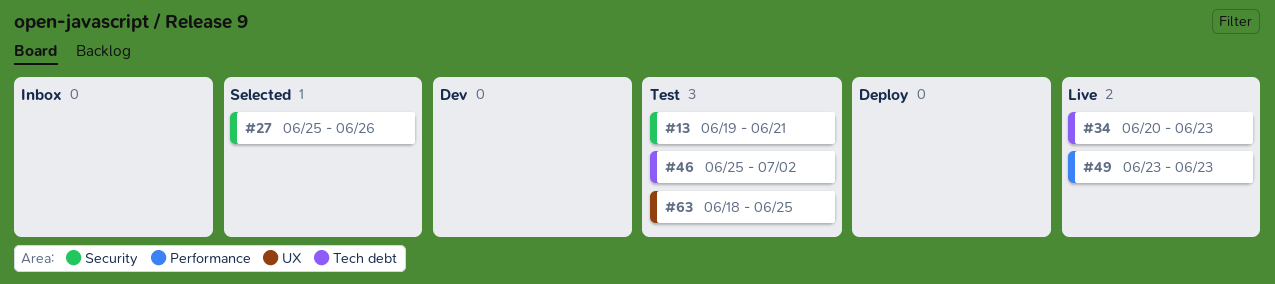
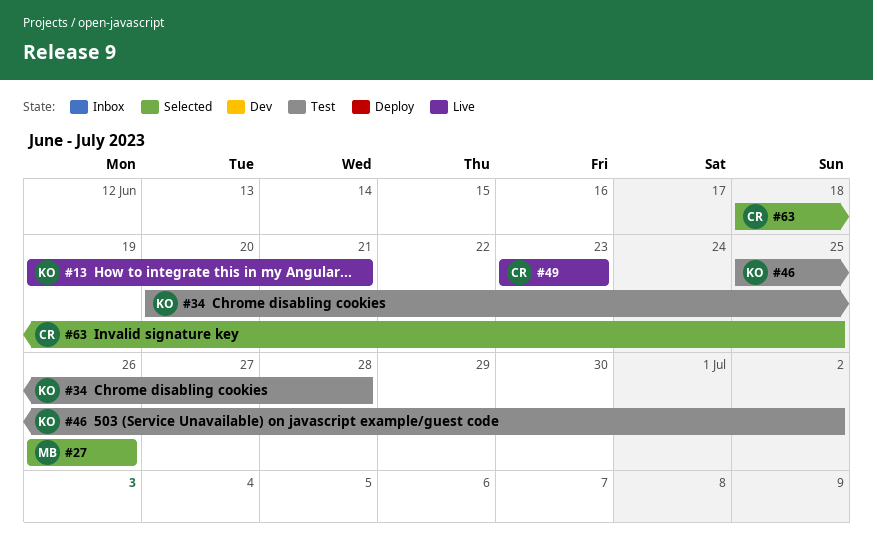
#13, status: Test -> Live
#27, start: Jun 25 -> Jun 26
#34, status: Live -> Test
#34, due: Jun 23 -> Jun 28
#63, status: Test -> Selected

